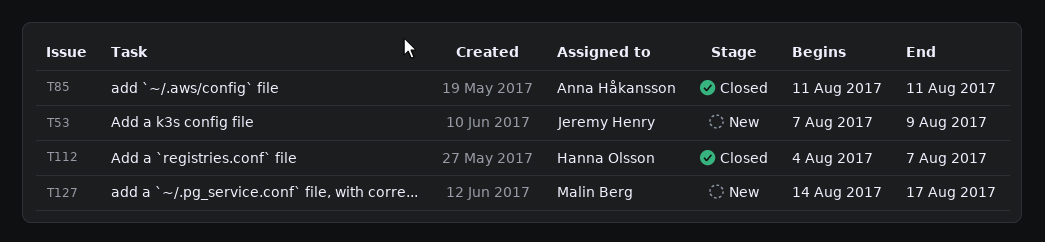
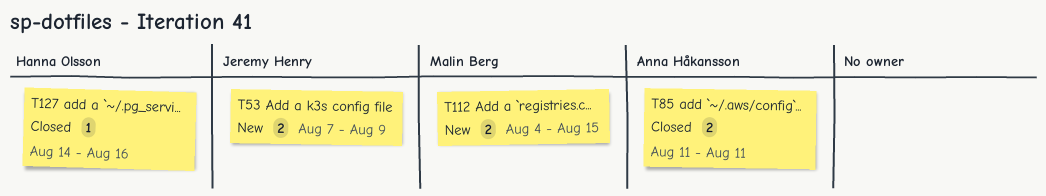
T112, status: Closed -> New
T112, owner: Hanna Olsson -> Malin Berg
T112, due: Aug 7 -> Aug 15
T127, status: New -> Closed
T127, owner: Malin Berg -> Hanna Olsson
T127, due: Aug 17 -> Aug 16

